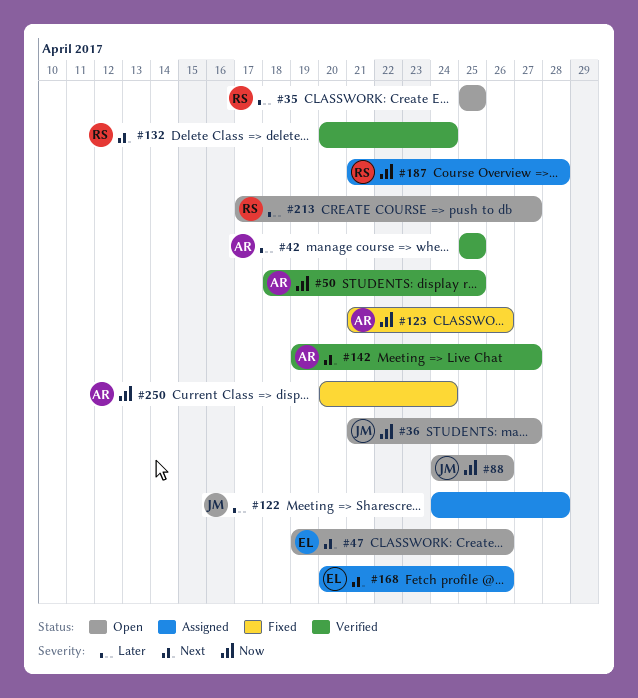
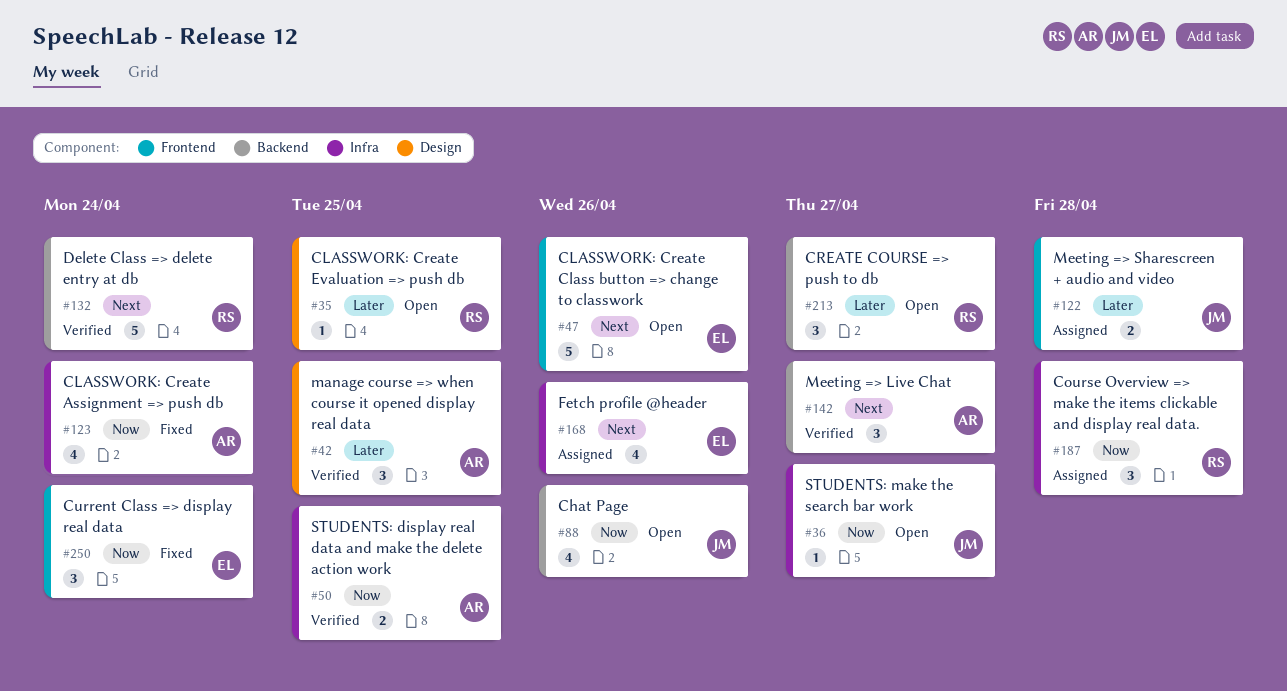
#123, due: Apr 26 -> Apr 24
#250, owner: AR -> EL

